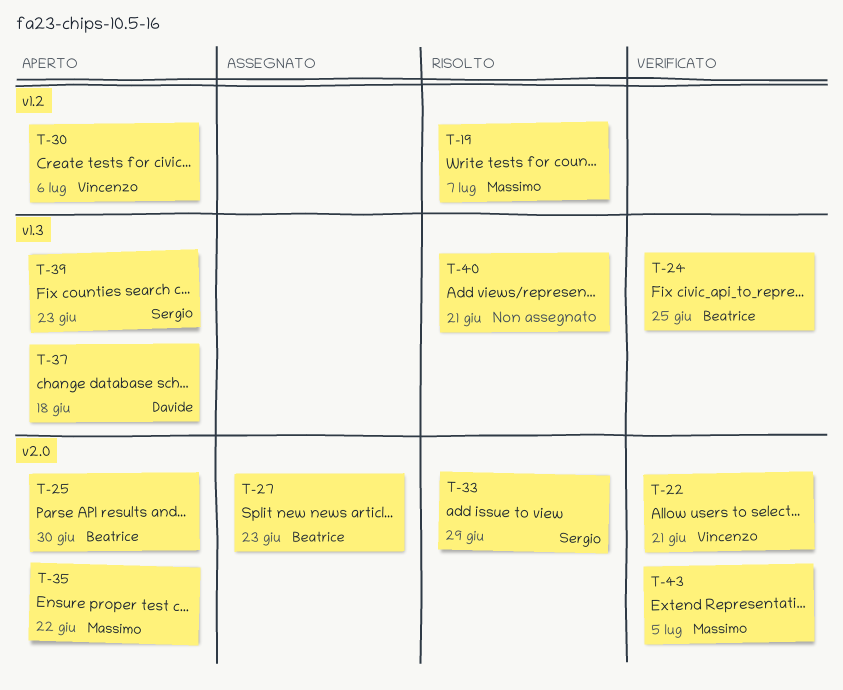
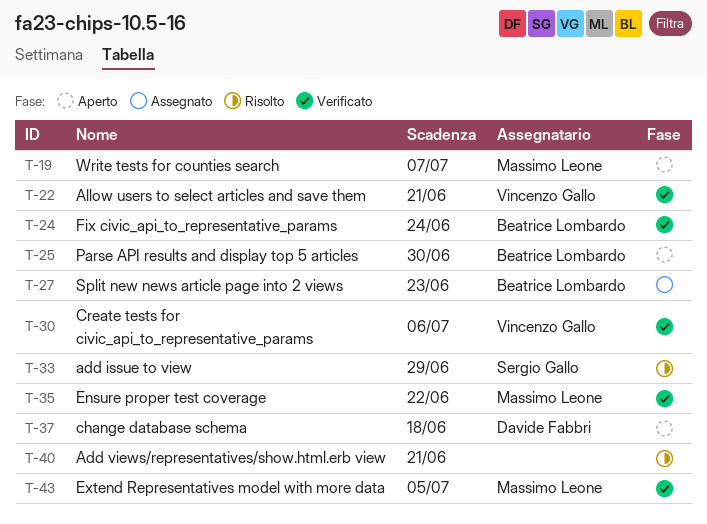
T-19, status: Risolto -> Aperto
T-24, due: Jun 25 -> Jun 24
T-30, status: Aperto -> Verificato
T-35, status: Aperto -> Verificato
T-39: present -> none

